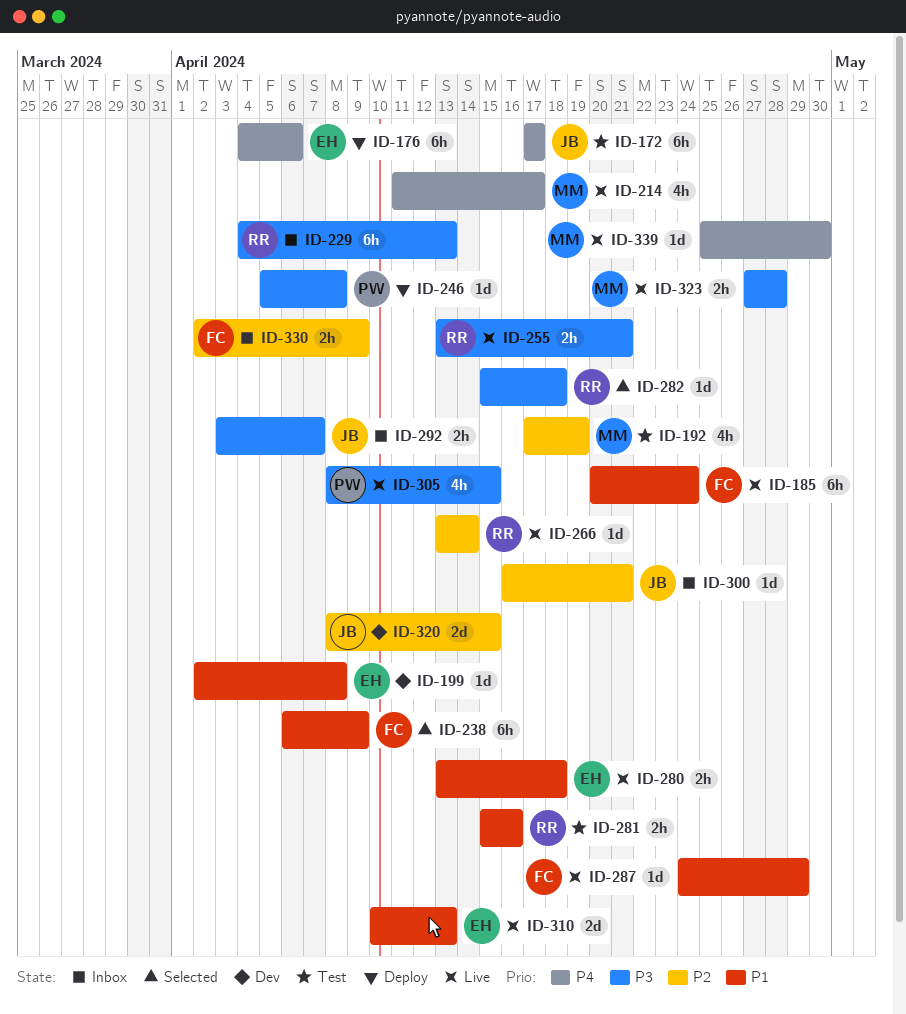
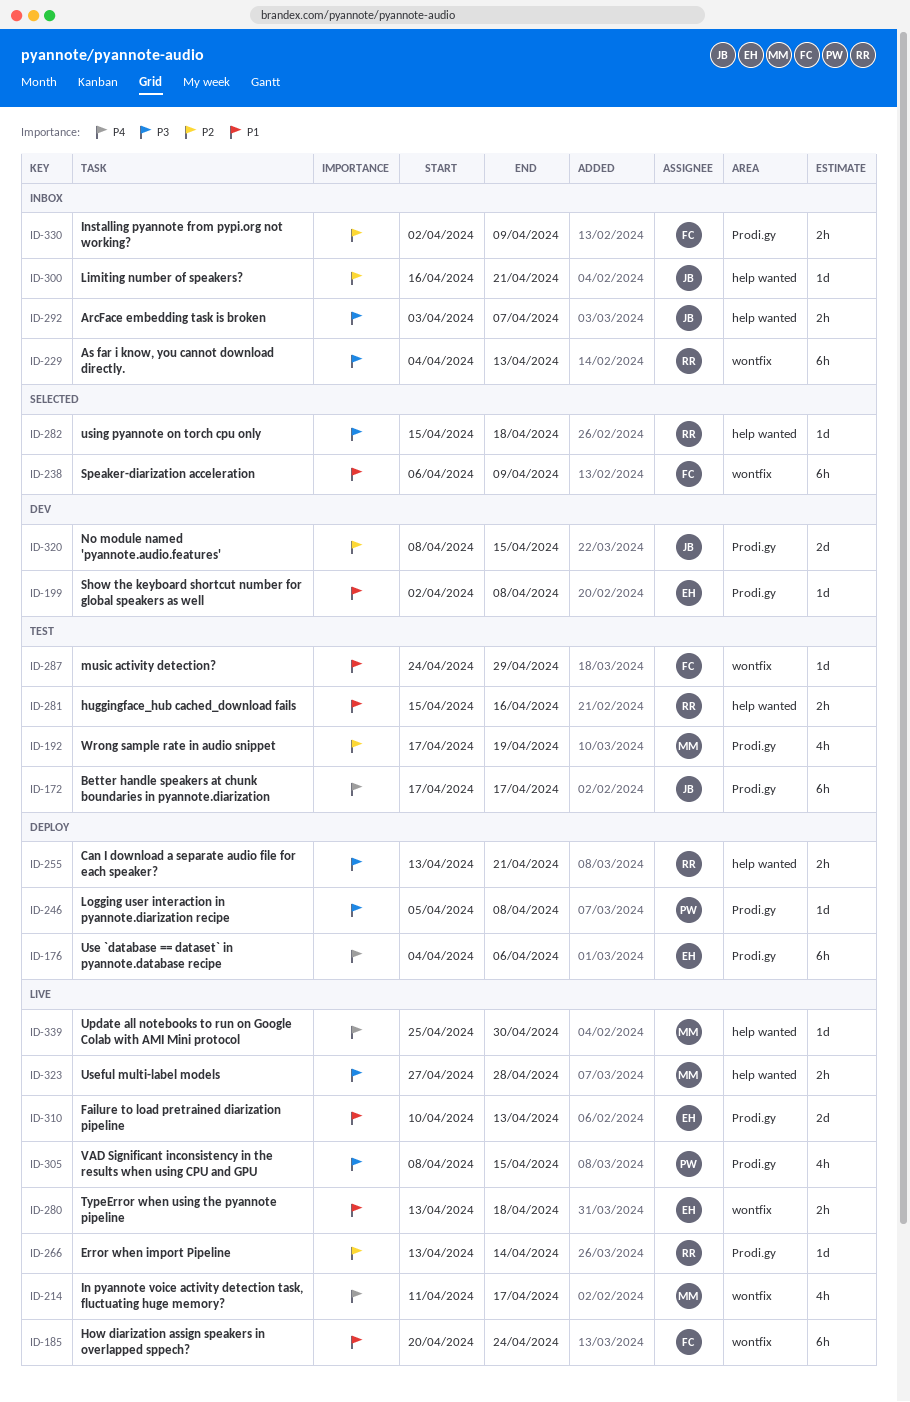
ID-255, status: Live -> Deploy
ID-287, status: Live -> Test

